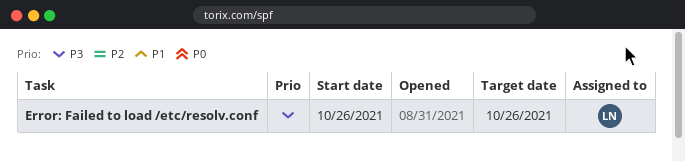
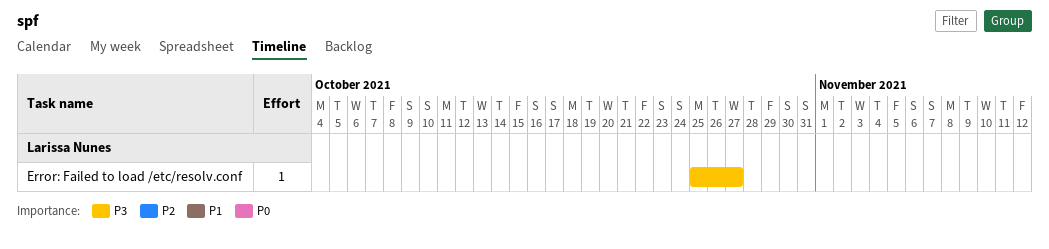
Error: Failed to load /etc/resolv.conf, start: Oct 26 -> Oct 25
Error: Failed to load /etc/resolv.conf, due: Oct 26 -> Oct 27

